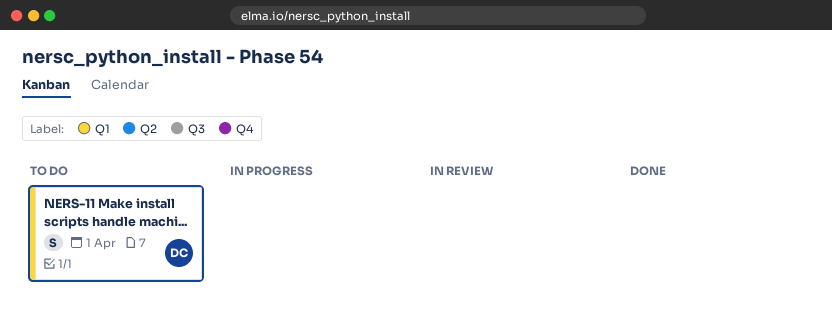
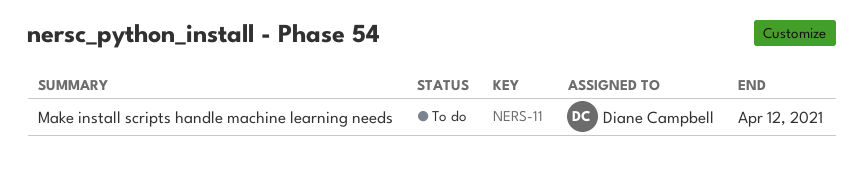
NERS-11, due: Apr 1 -> Apr 12

